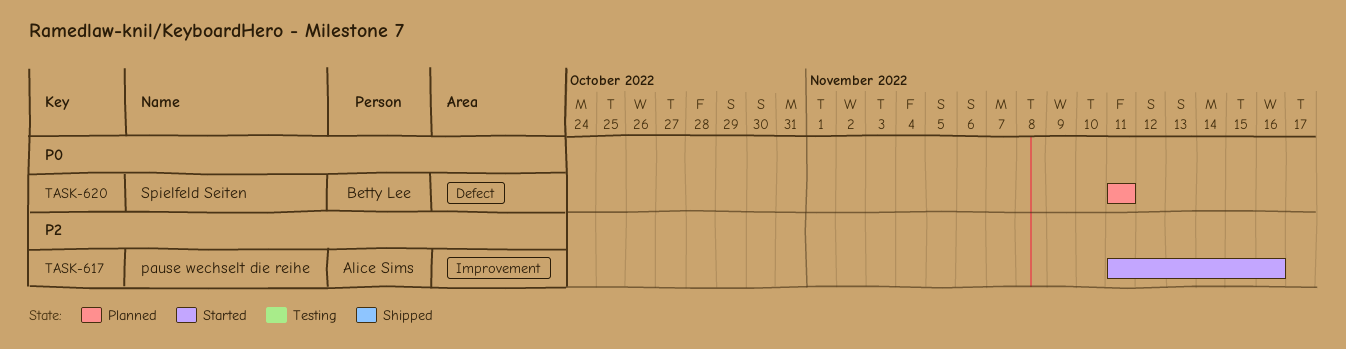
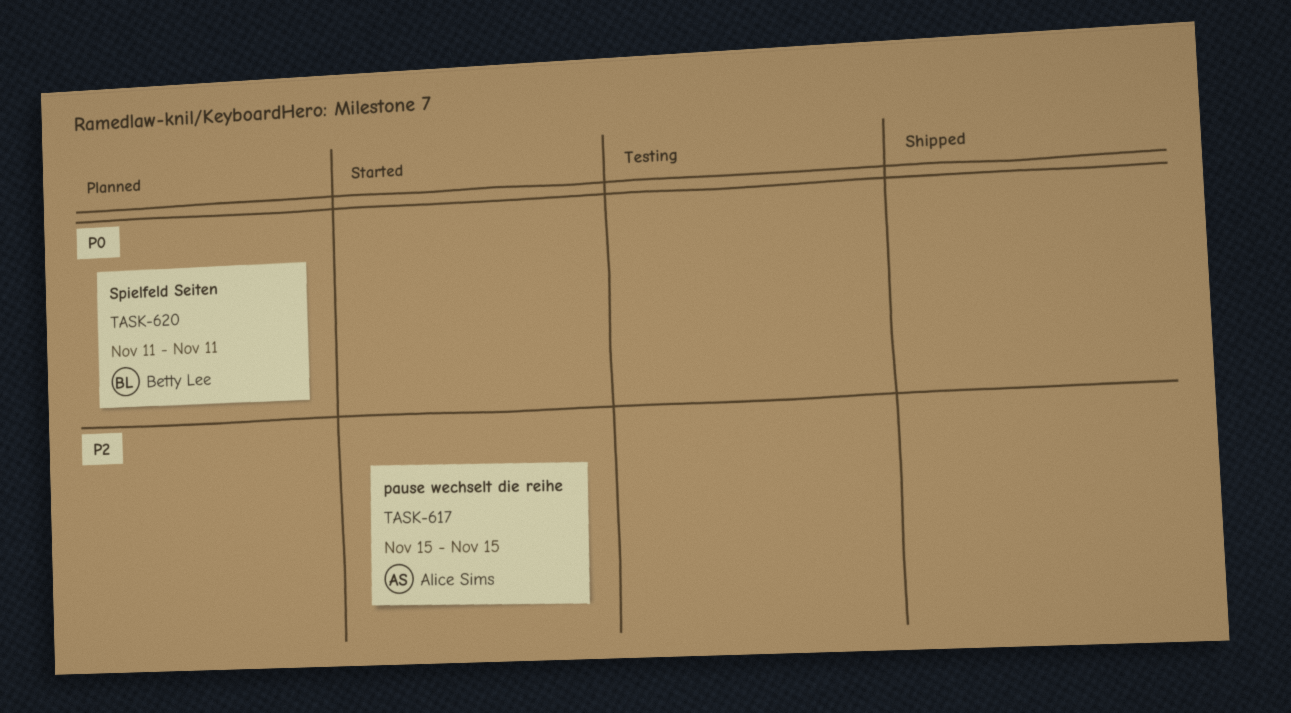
TASK-617, start: Nov 11 -> Nov 15
TASK-617, due: Nov 16 -> Nov 15

